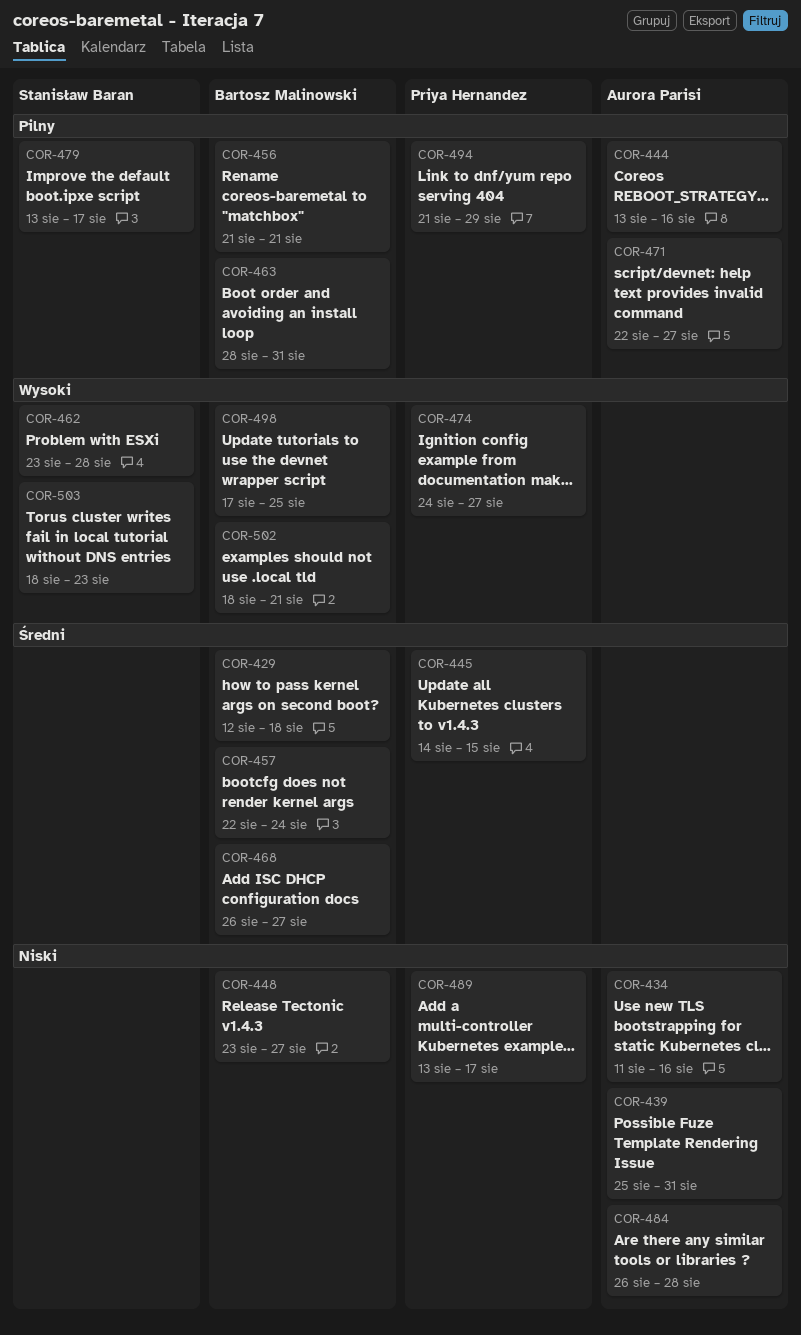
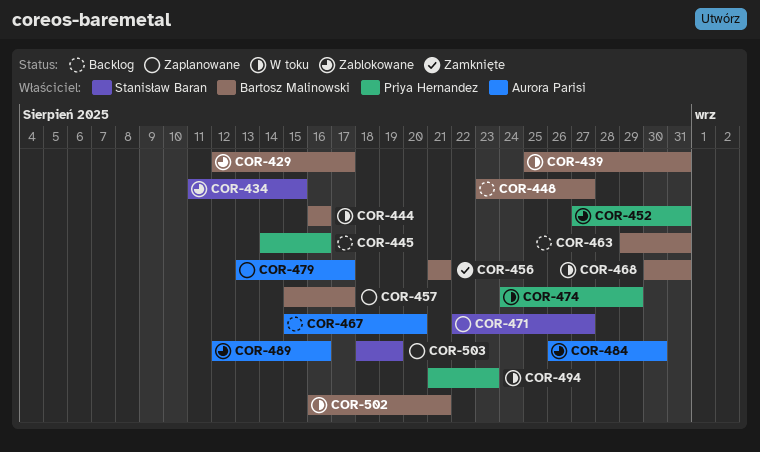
COR-429, due: Aug 18 -> Aug 17
COR-434, owner: Aurora Parisi -> Stanisław Baran
COR-434, due: Aug 16 -> Aug 15
COR-439, owner: Aurora Parisi -> Bartosz Malinowski
COR-444, owner: Aurora Parisi -> Bartosz Malinowski
COR-444, start: Aug 13 -> Aug 16
COR-445, due: Aug 15 -> Aug 16
COR-452: none -> present
COR-457, start: Aug 22 -> Aug 15
COR-457, due: Aug 24 -> Aug 17
COR-462: present -> none
COR-463, start: Aug 28 -> Aug 29
COR-467: none -> present
COR-468, start: Aug 26 -> Aug 30
COR-468, due: Aug 27 -> Aug 31
COR-471, owner: Aurora Parisi -> Stanisław Baran
COR-474, due: Aug 27 -> Aug 29
COR-479, owner: Stanisław Baran -> Aurora Parisi
COR-484, due: Aug 28 -> Aug 30
COR-489, owner: Priya Hernandez -> Aurora Parisi
COR-489, start: Aug 13 -> Aug 12
COR-489, due: Aug 17 -> Aug 16
COR-494, due: Aug 29 -> Aug 23
COR-498: present -> none
COR-502, start: Aug 18 -> Aug 16
COR-503, due: Aug 23 -> Aug 19

